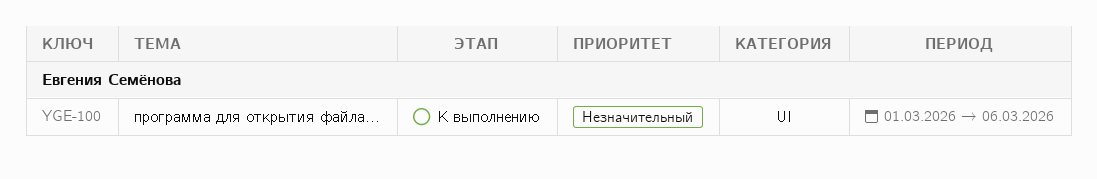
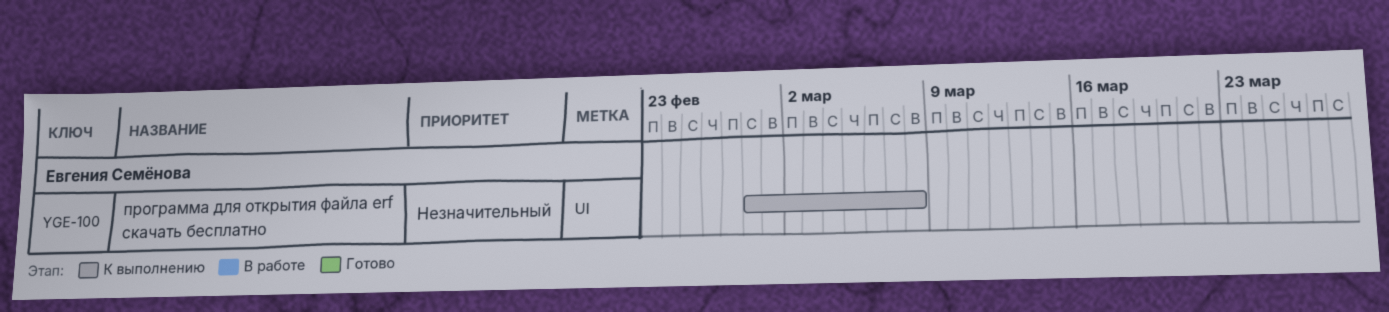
YGE-100, start: Mar 1 -> Feb 28
YGE-100, due: Mar 6 -> Mar 8

